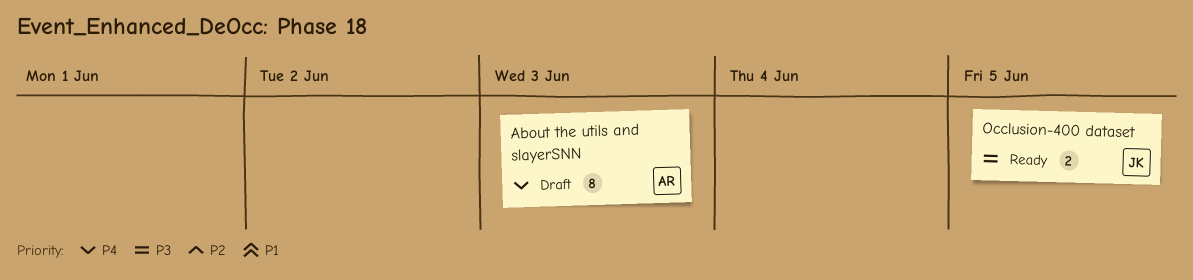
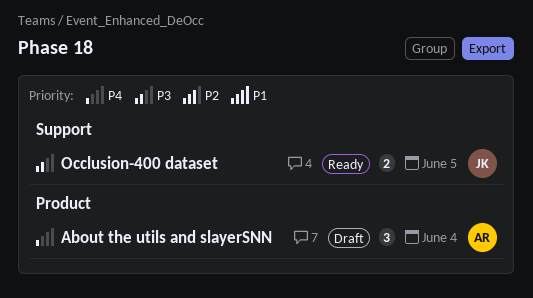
About the utils and slayerSNN, estimate: 8 -> 3
About the utils and slayerSNN, due: Jun 3 -> Jun 4

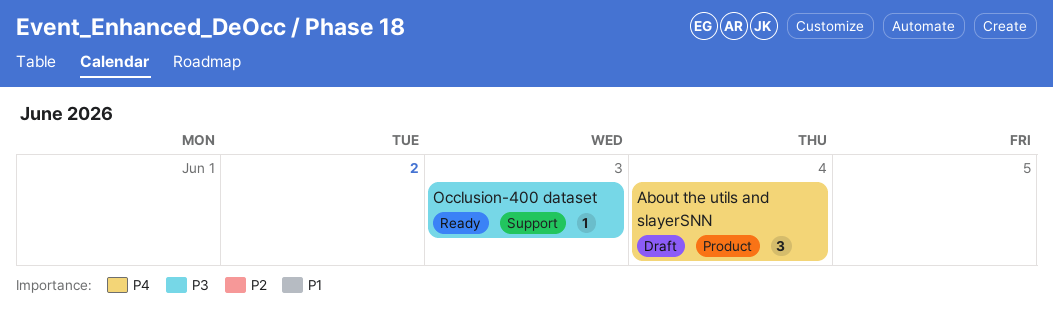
Occlusion-400 dataset, estimate: 2 -> 1
Occlusion-400 dataset, due: Jun 5 -> Jun 3

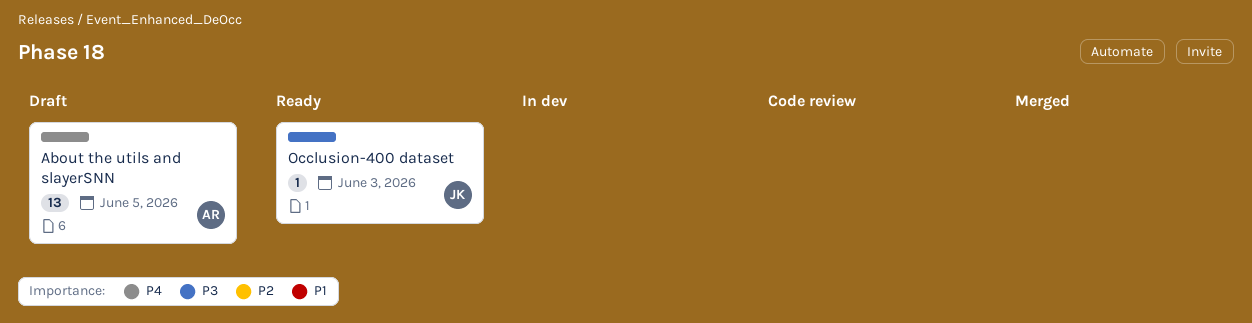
About the utils and slayerSNN, estimate: 3 -> 13
About the utils and slayerSNN, due: Jun 4 -> Jun 5

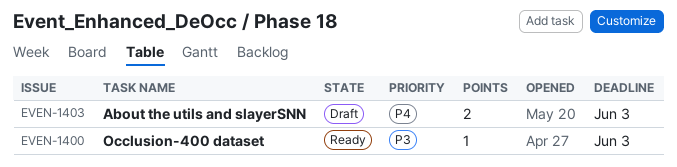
About the utils and slayerSNN, estimate: 13 -> 2
About the utils and slayerSNN, due: Jun 5 -> Jun 3

